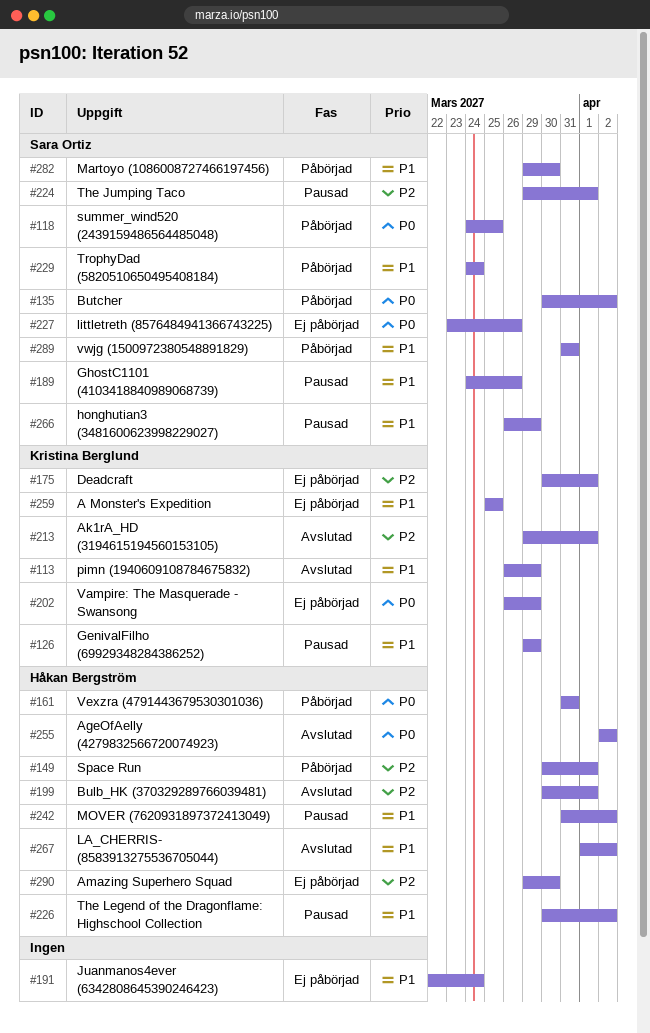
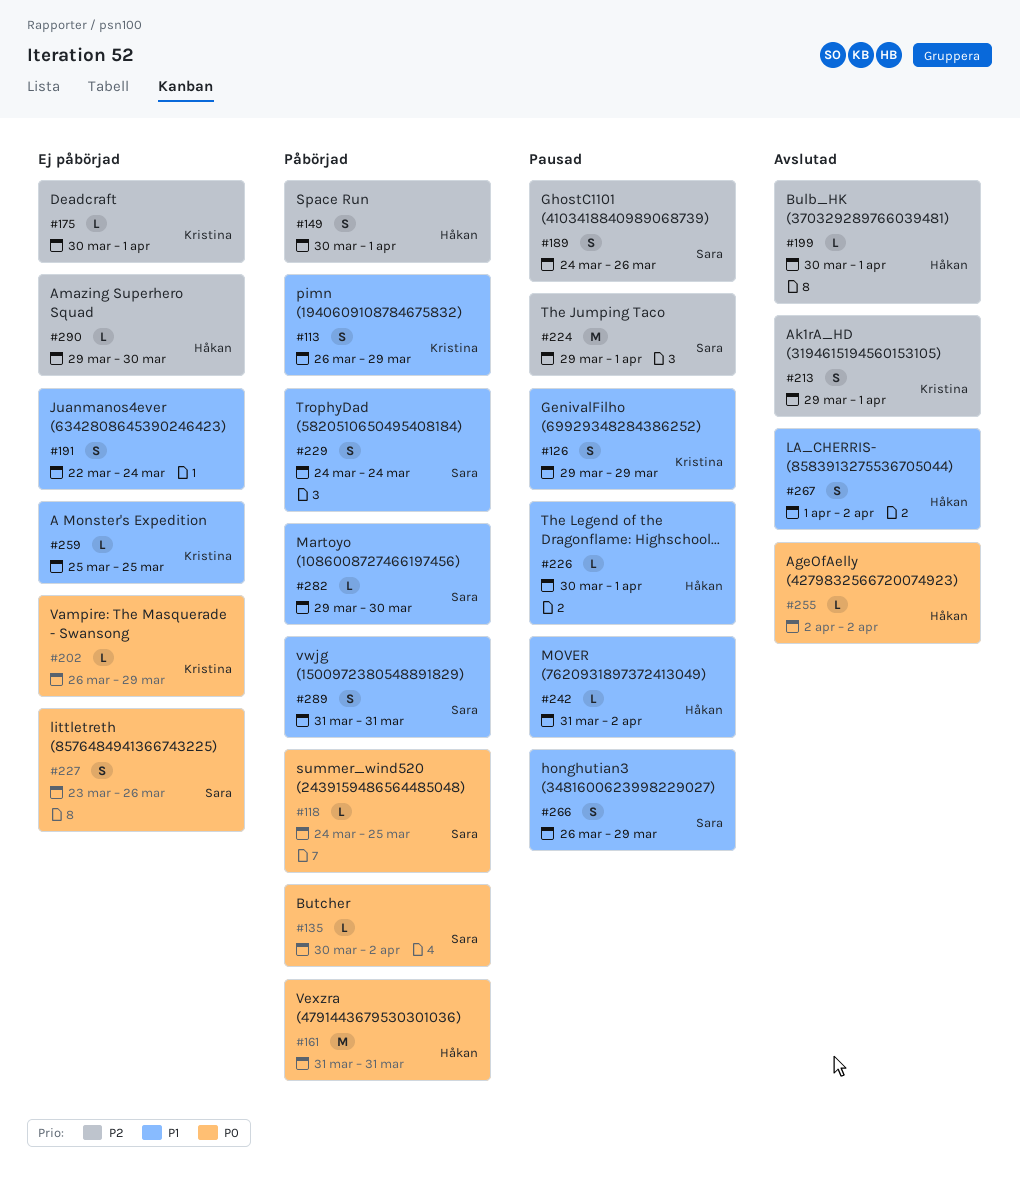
#113, status: Avslutad -> Påbörjad
#189, priority: P1 -> P2
#226, due: Apr 2 -> Apr 1

